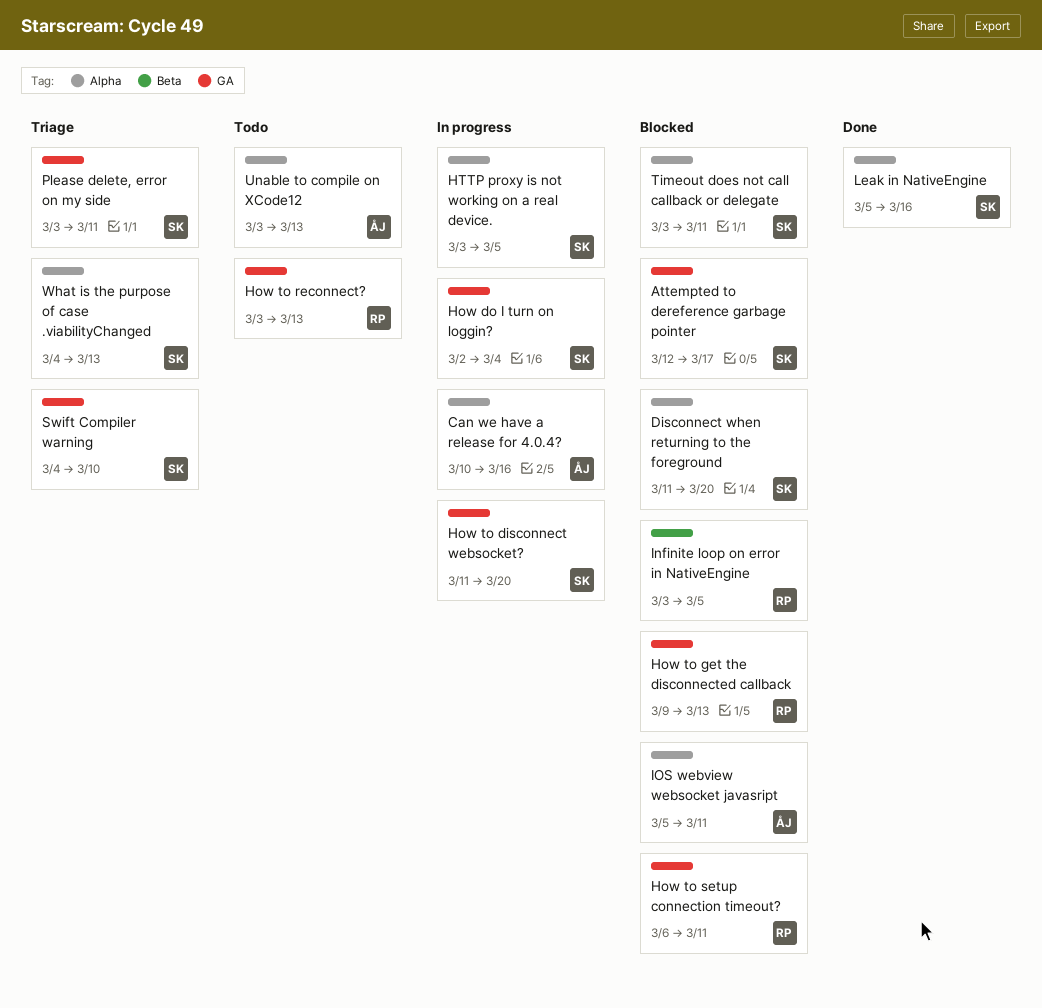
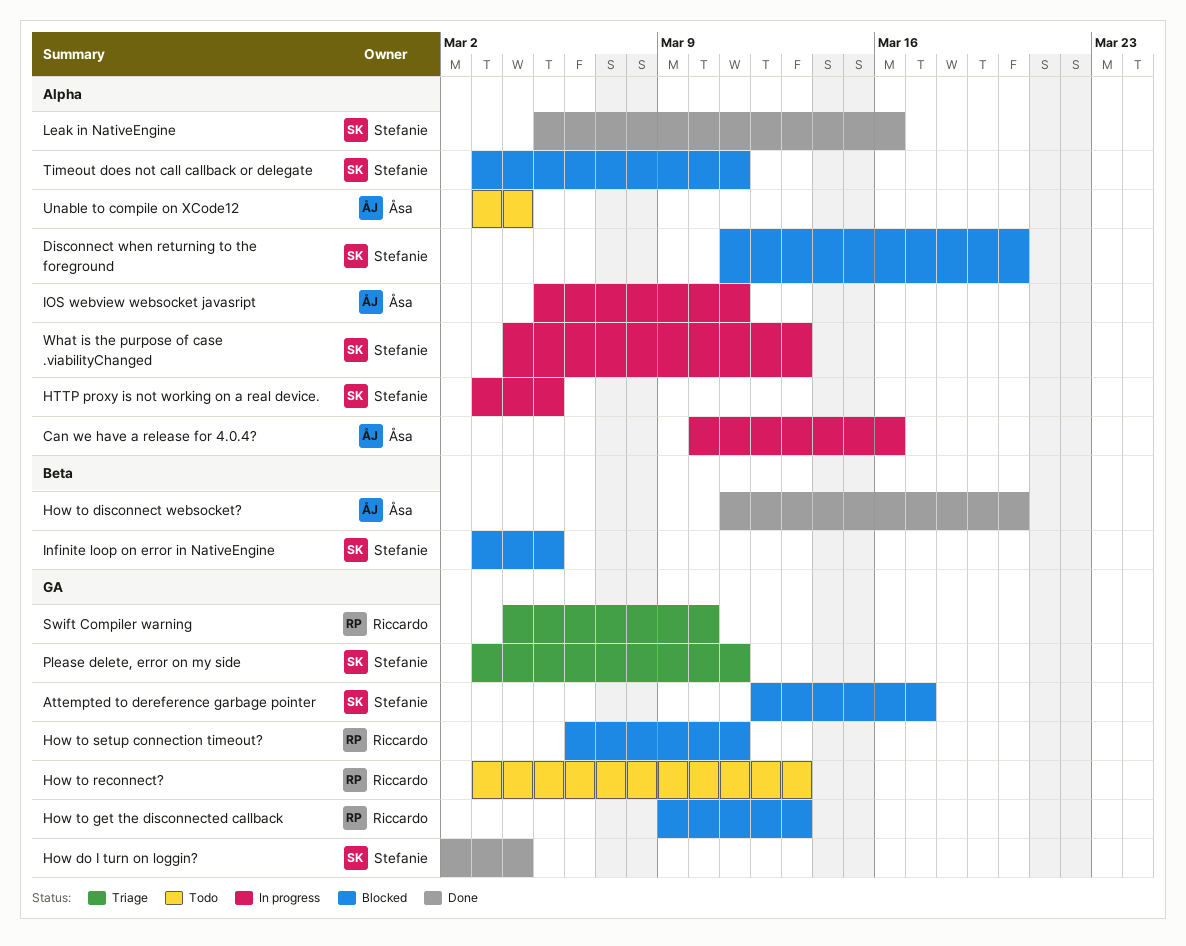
How do I turn on loggin?, status: In progress -> Done
How to disconnect websocket?, status: In progress -> Done
How to disconnect websocket?, owner: Stefanie -> Åsa
How to disconnect websocket?, label: GA -> Beta
Infinite loop on error in NativeEngine, owner: Riccardo -> Stefanie
IOS webview websocket javasript, status: Blocked -> In progress
Swift Compiler warning, owner: Stefanie -> Riccardo
Unable to compile on XCode12, due: Mar 13 -> Mar 4
What is the purpose of case .viabilityChanged, status: Triage -> In progress

